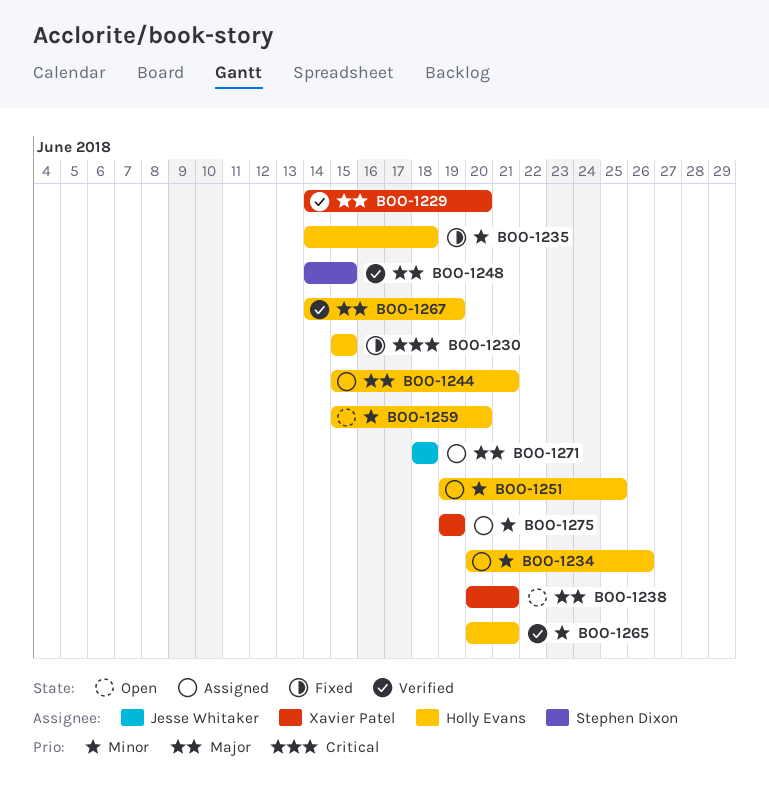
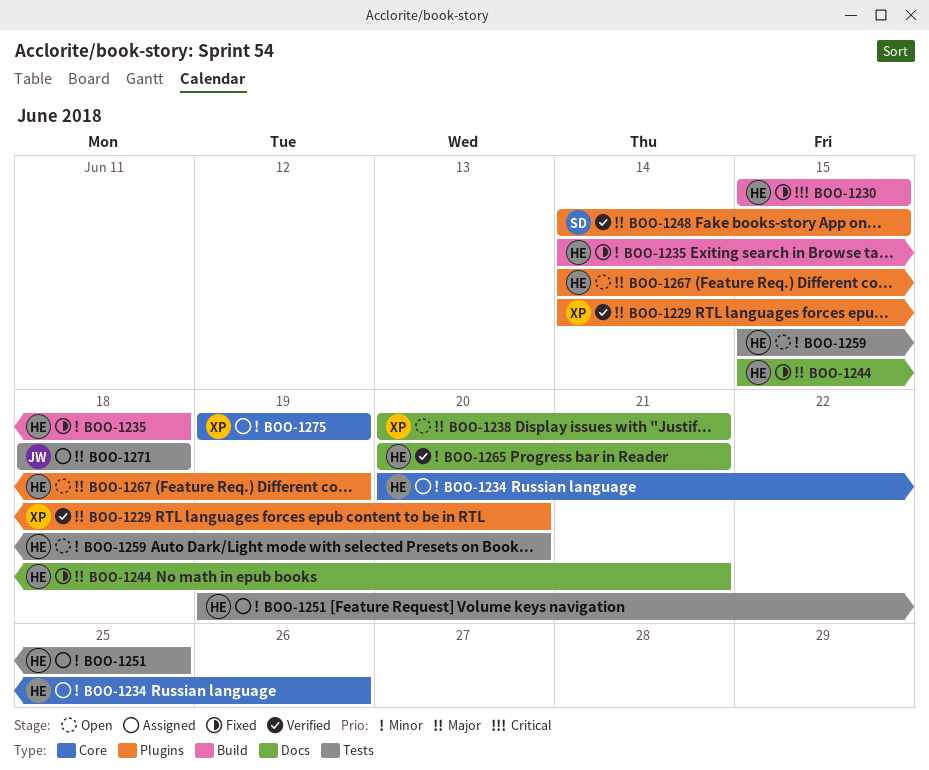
BOO-1244, status: Assigned -> Fixed
BOO-1267, status: Verified -> Open

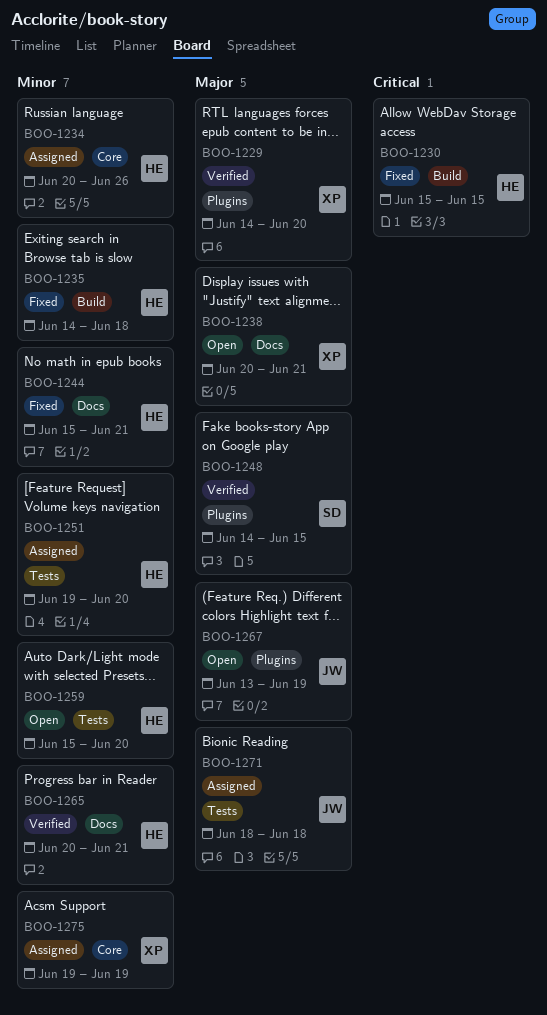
BOO-1244, priority: Major -> Minor
BOO-1251, due: Jun 25 -> Jun 20
BOO-1267, owner: HE -> JW
BOO-1267, start: Jun 14 -> Jun 13

